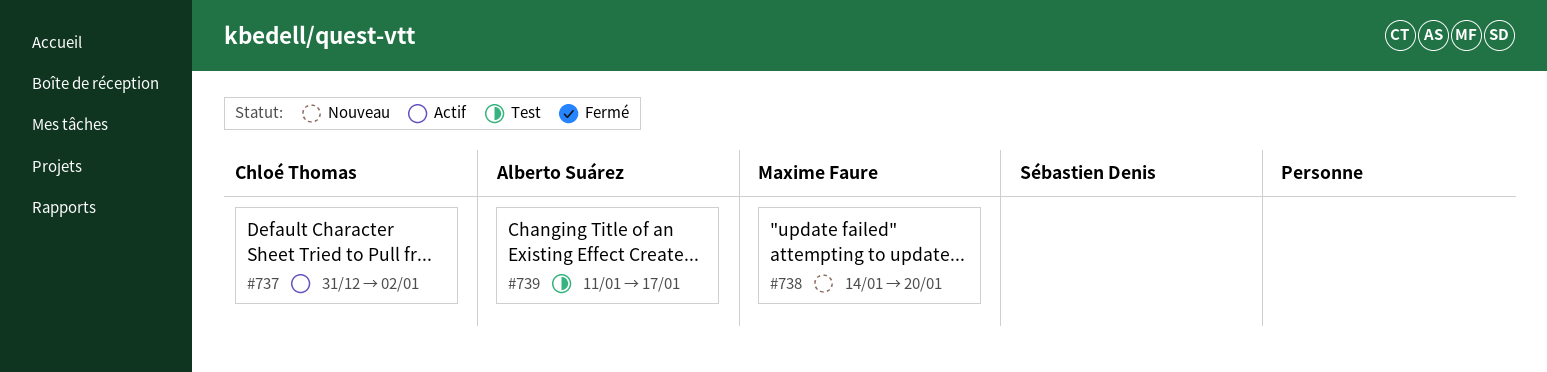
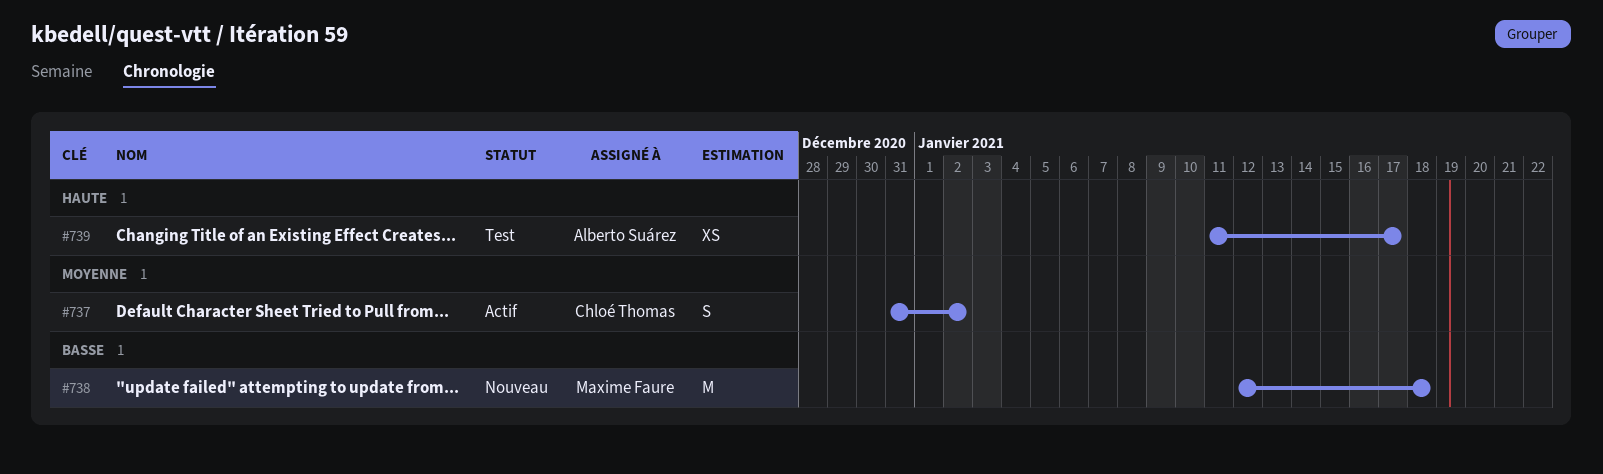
#738, start: Jan 14 -> Jan 12
#738, due: Jan 20 -> Jan 18

